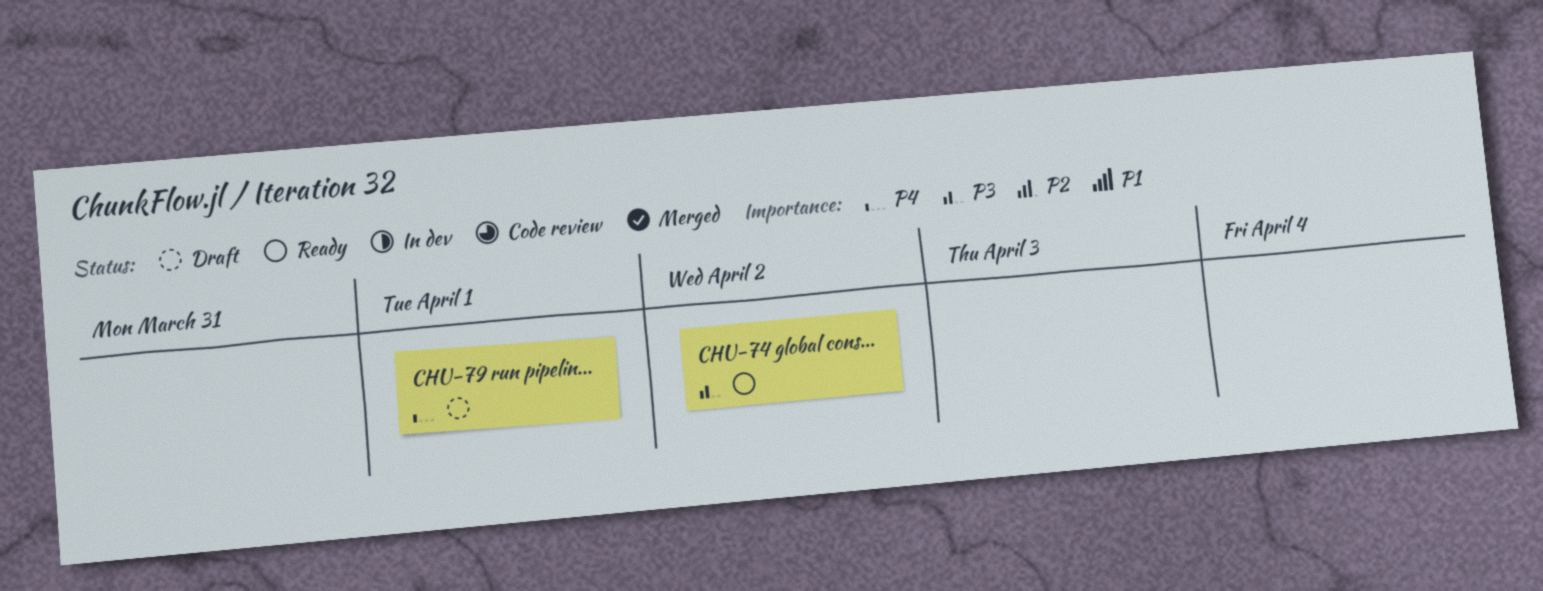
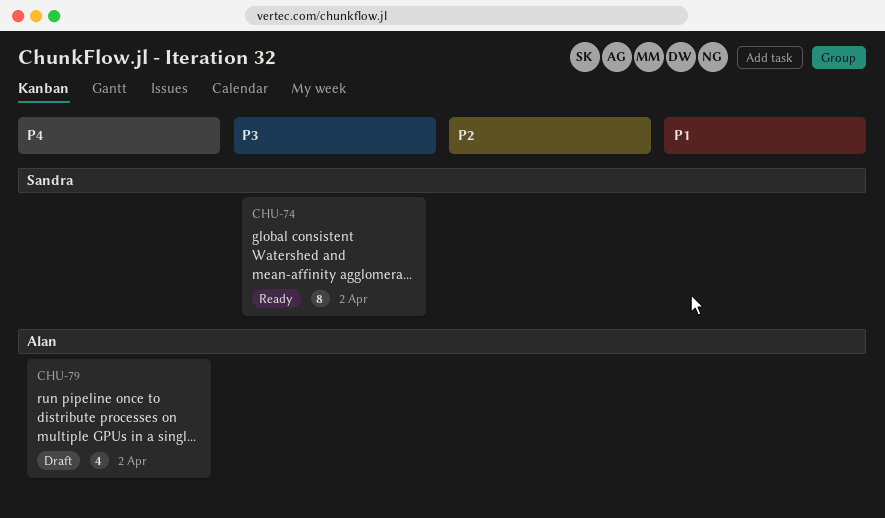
CHU-79, due: Apr 1 -> Apr 2

